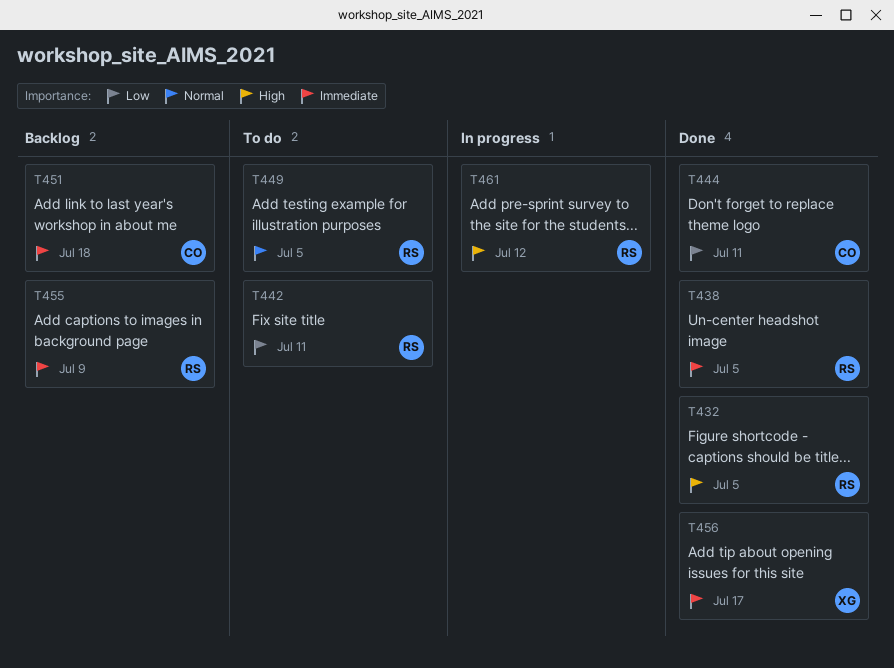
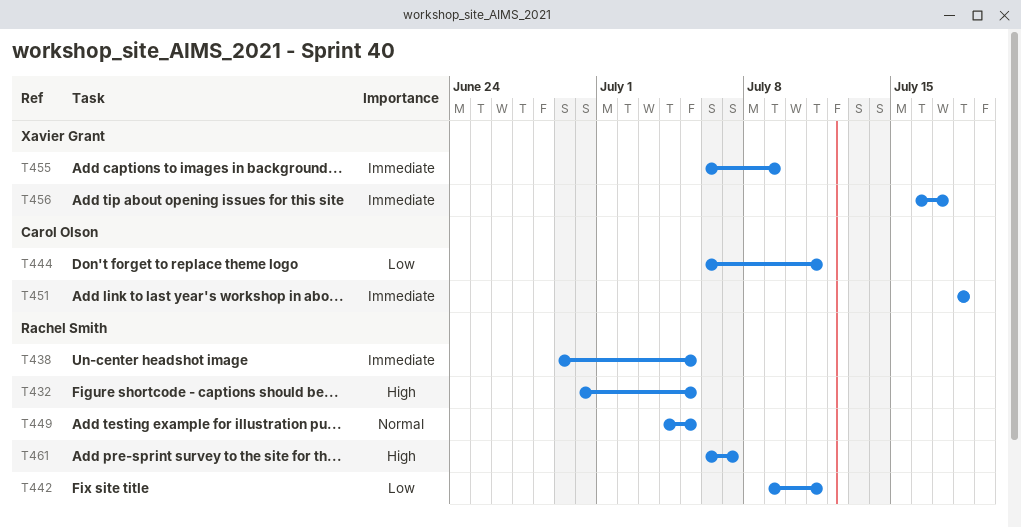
T455, owner: Rachel Smith -> Xavier Grant
T461, due: Jul 12 -> Jul 7

